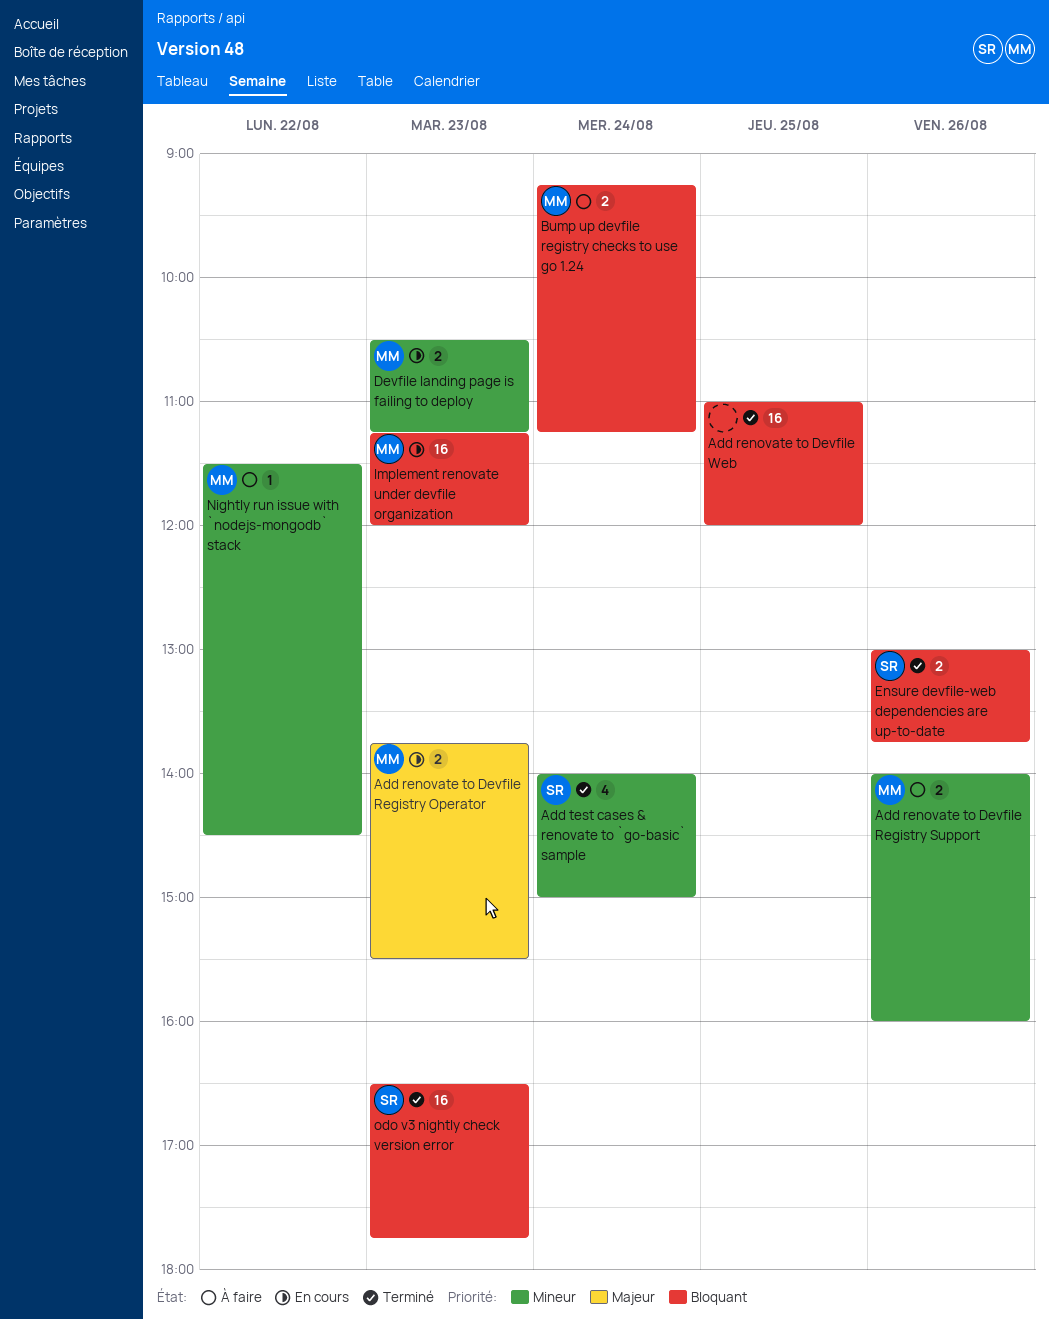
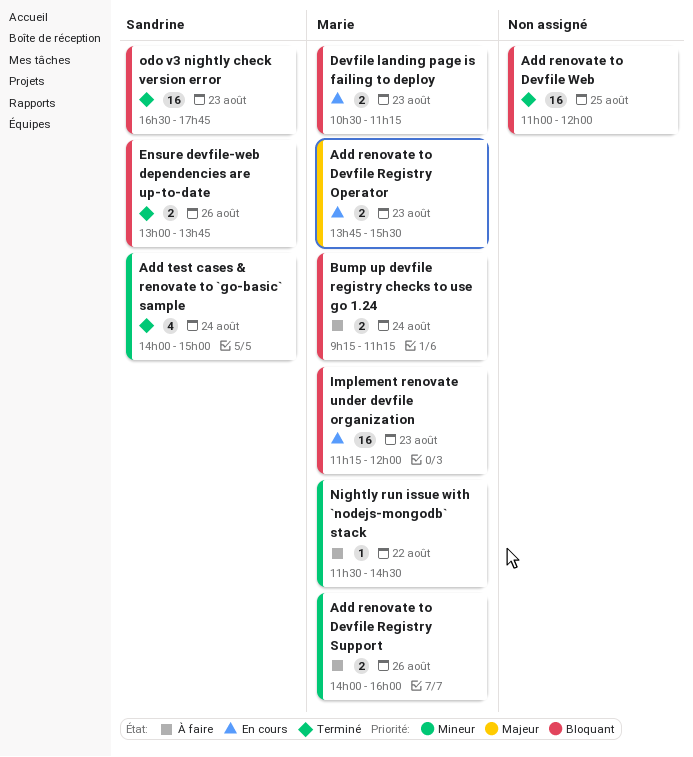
Devfile landing page is failing to deploy, priority: Mineur -> Bloquant

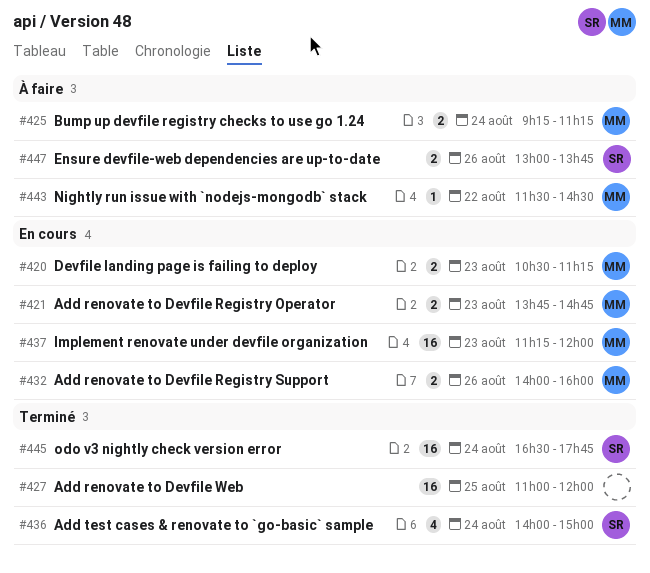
Add renovate to Devfile Registry Operator, ends: 15:30 -> 14:45
Add renovate to Devfile Registry Support, status: À faire -> En cours
Ensure devfile-web dependencies are up-to-date, status: Terminé -> À faire
odo v3 nightly check version error, day: Aug 23 -> Aug 24

